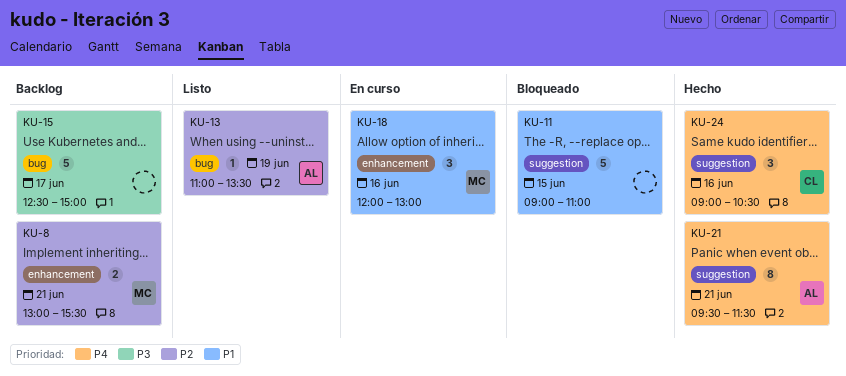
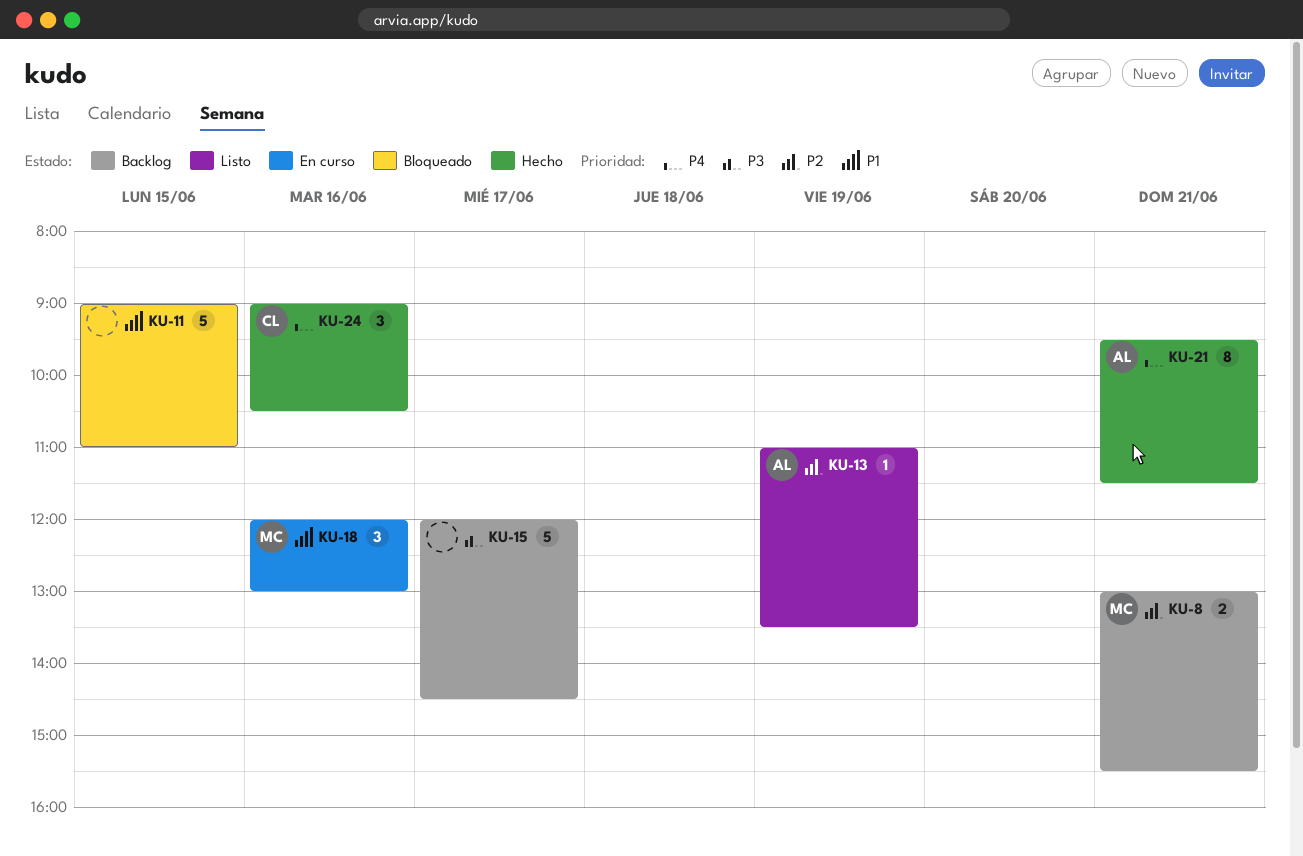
KU-15, begins: 12:30 -> 12:00
KU-15, ends: 15:00 -> 14:30

